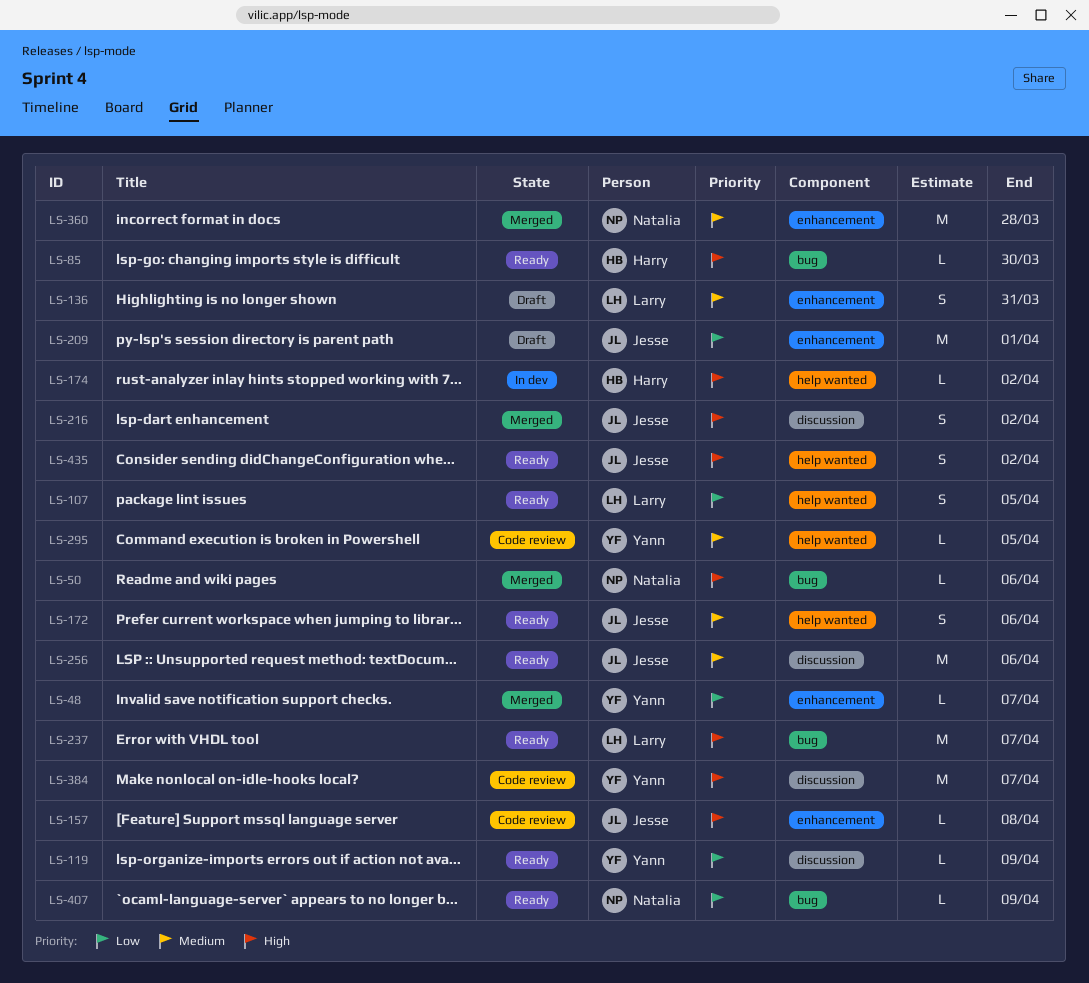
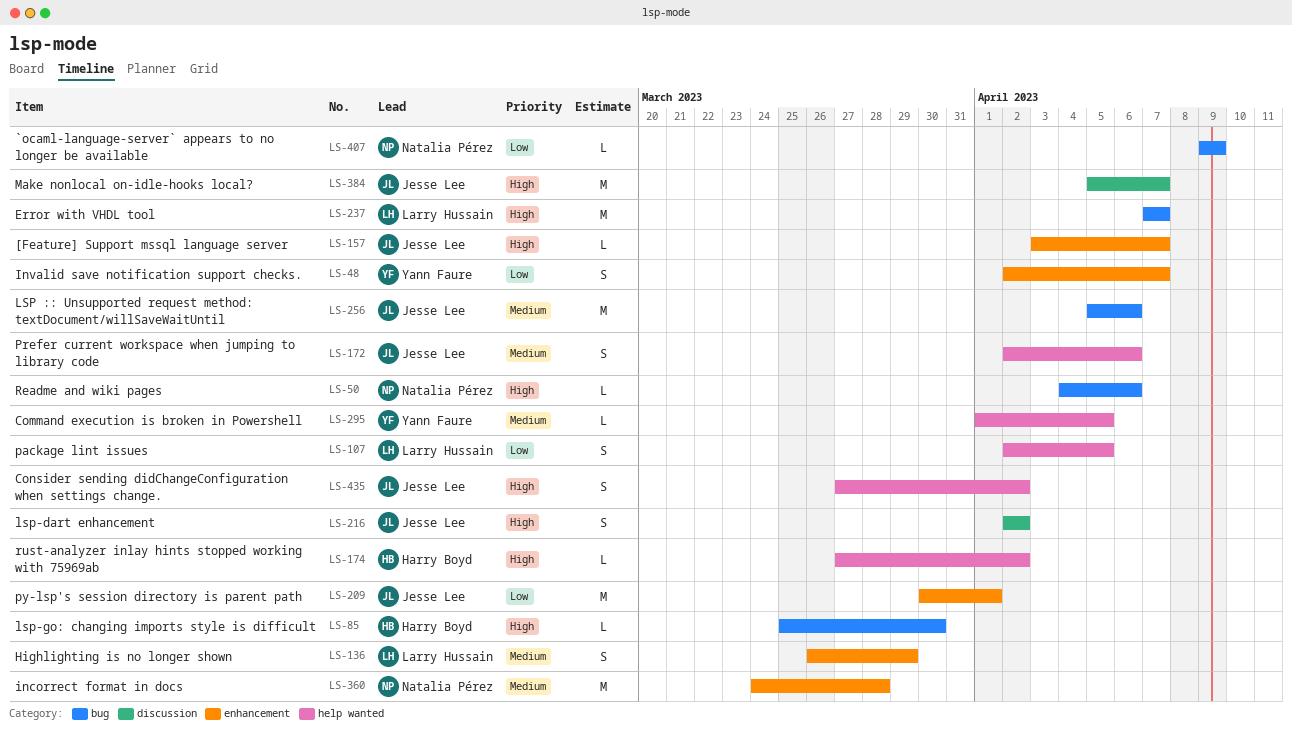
LS-48, estimate: L -> S
LS-119: present -> none
LS-136, due: Mar 31 -> Mar 29
LS-157, due: Apr 8 -> Apr 7
LS-256, label: discussion -> bug
LS-384, owner: Yann Faure -> Jesse Lee

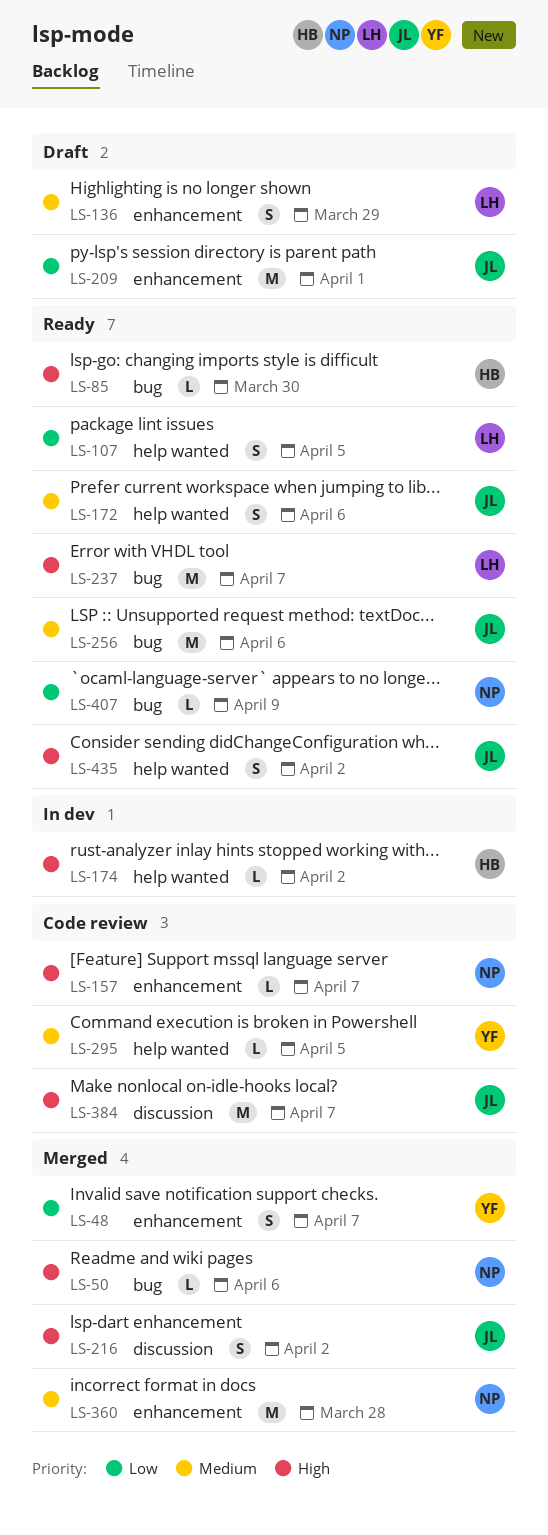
LS-157, owner: Jesse Lee -> Natalia Pérez

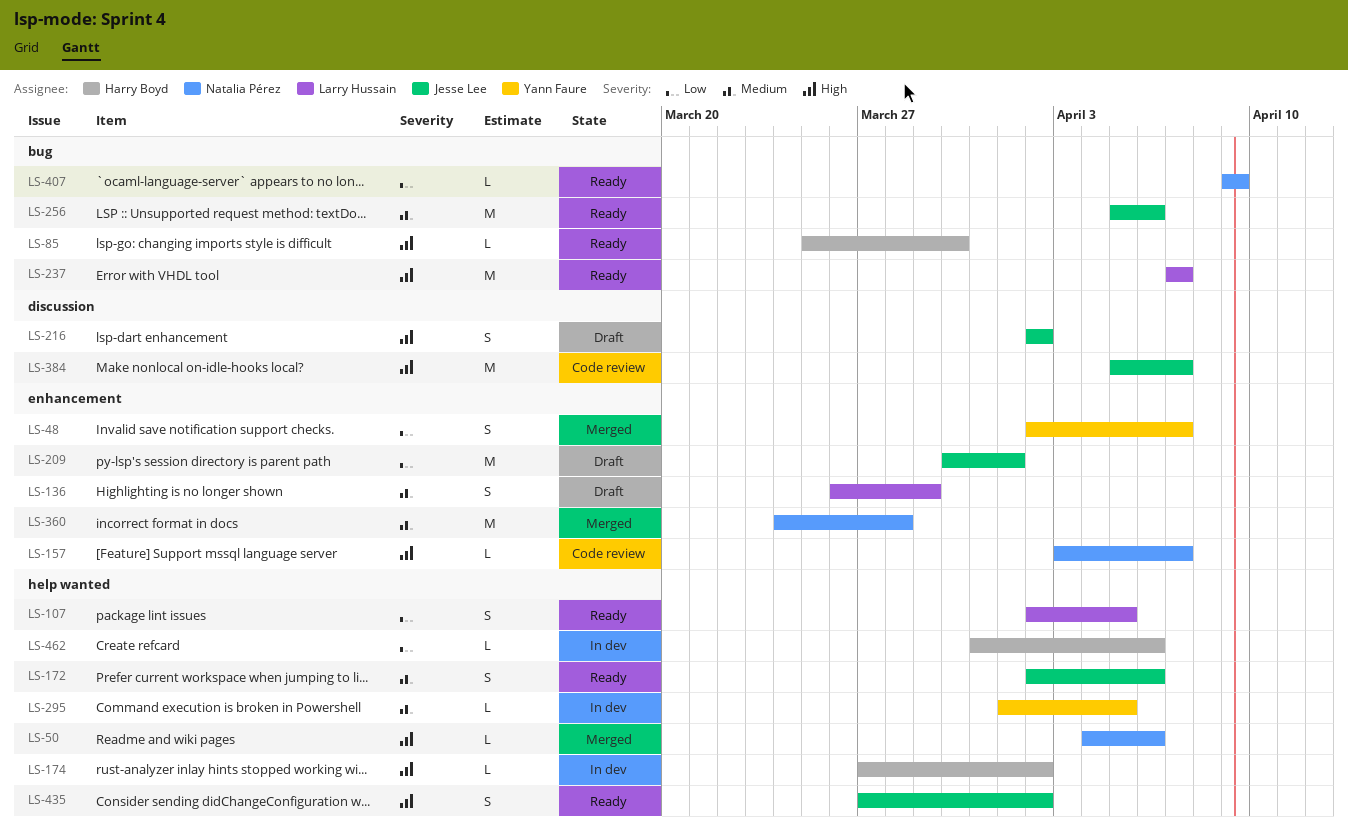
LS-50, label: bug -> help wanted
LS-216, status: Merged -> Draft
LS-295, status: Code review -> In dev
LS-462: none -> present

